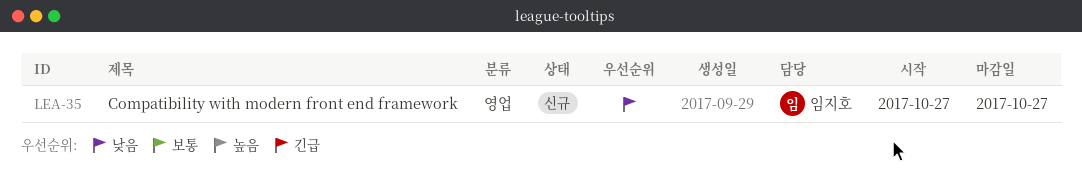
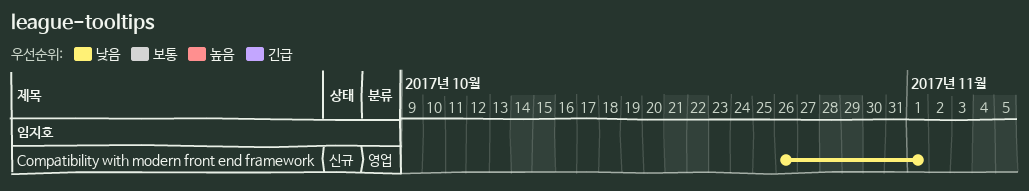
Compatibility with modern front end framework, start: Oct 27 -> Oct 26
Compatibility with modern front end framework, due: Oct 27 -> Nov 1

